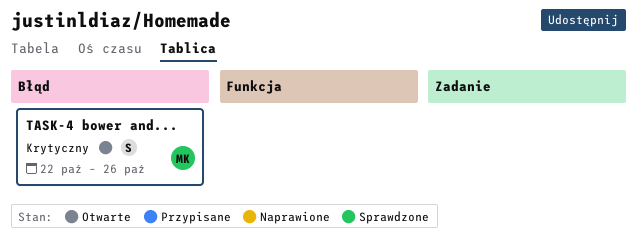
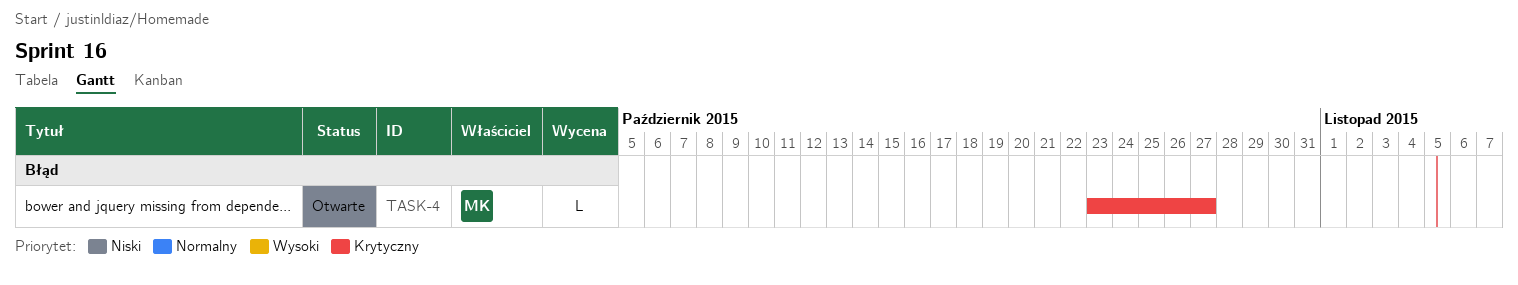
TASK-4, estimate: S -> L
TASK-4, start: Oct 22 -> Oct 23
TASK-4, due: Oct 26 -> Oct 27

